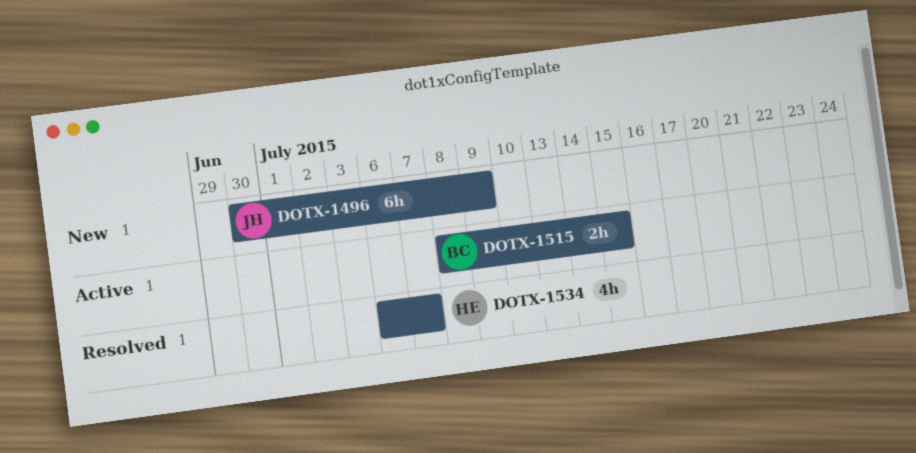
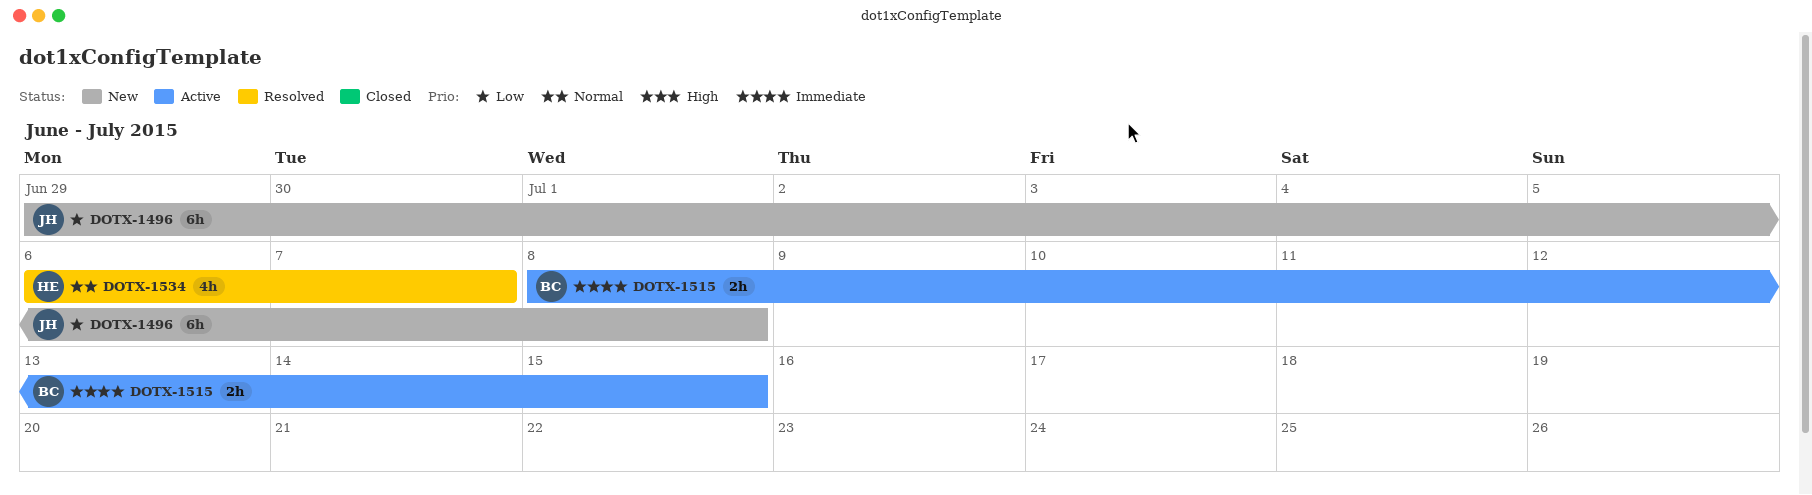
DOTX-1496, start: Jun 30 -> Jun 29
DOTX-1496, due: Jul 9 -> Jul 8

